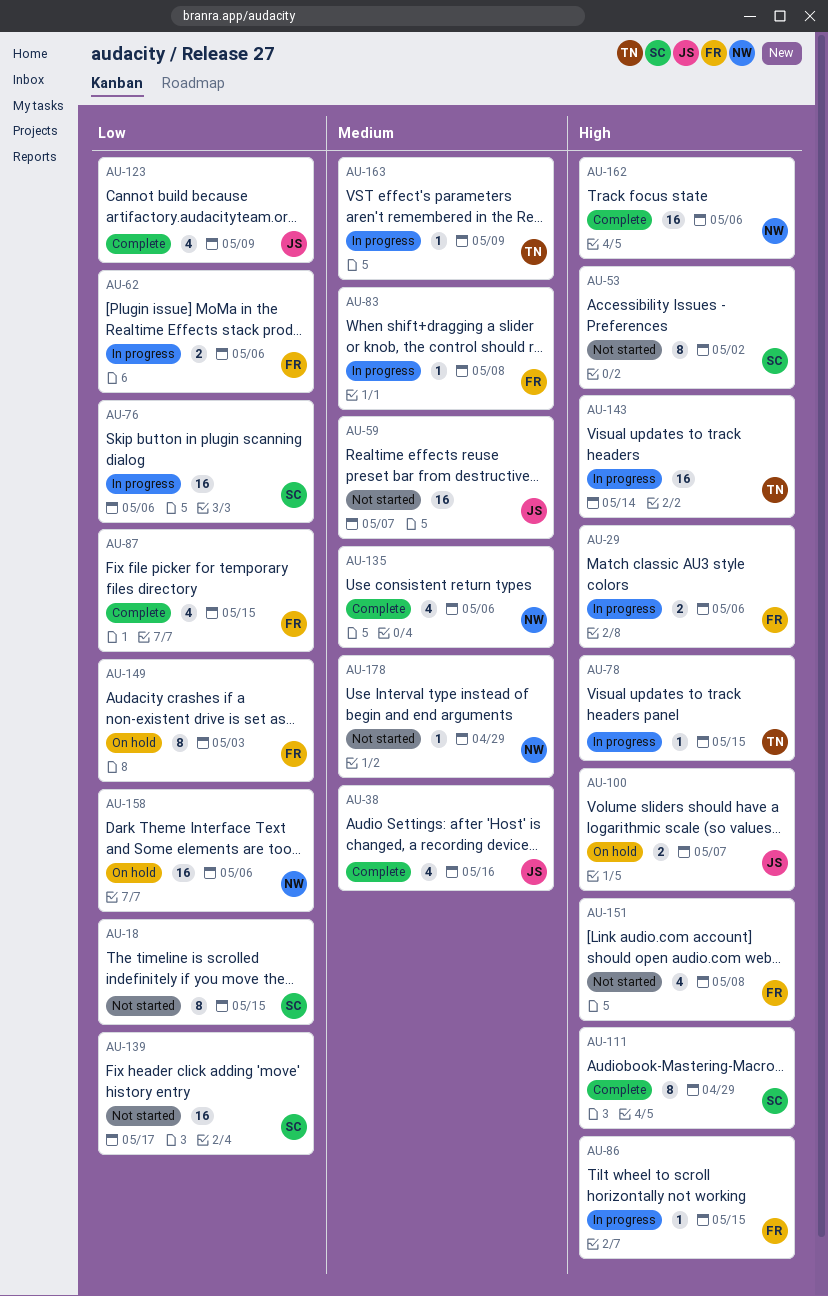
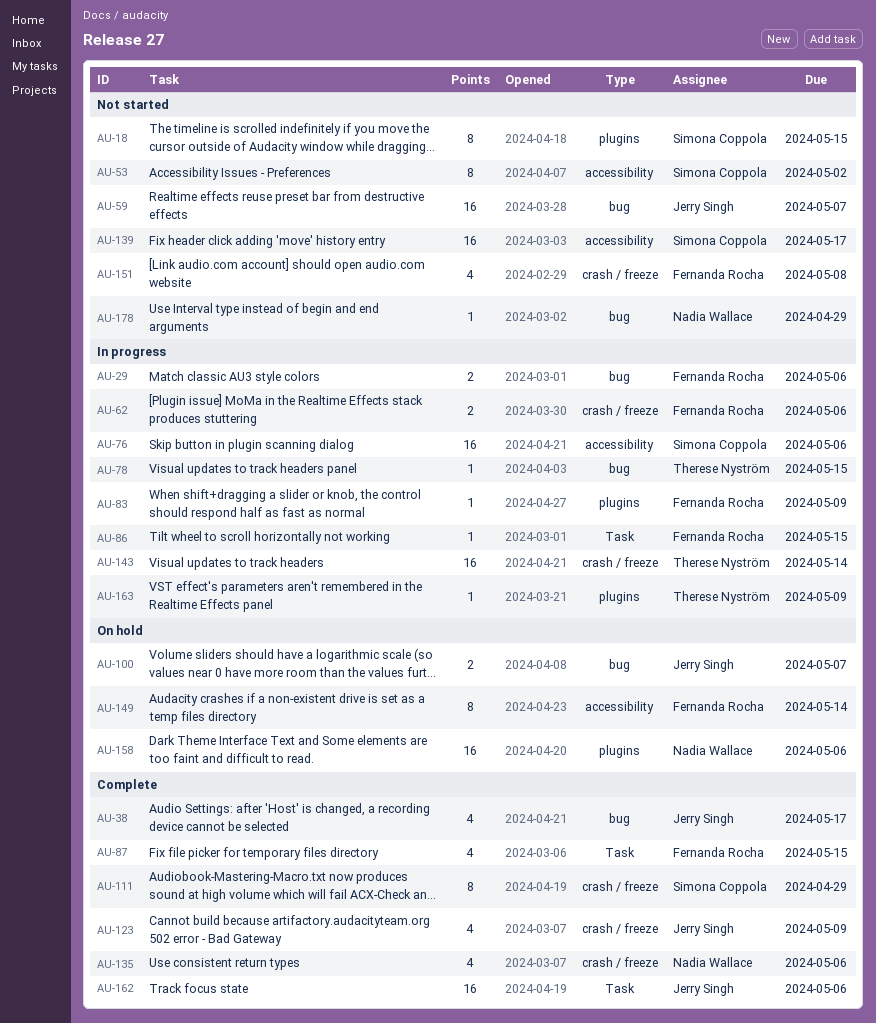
AU-38, due: May 16 -> May 17
AU-83, due: May 8 -> May 9
AU-149, due: May 3 -> May 14
AU-162, owner: Nadia Wallace -> Jerry Singh

